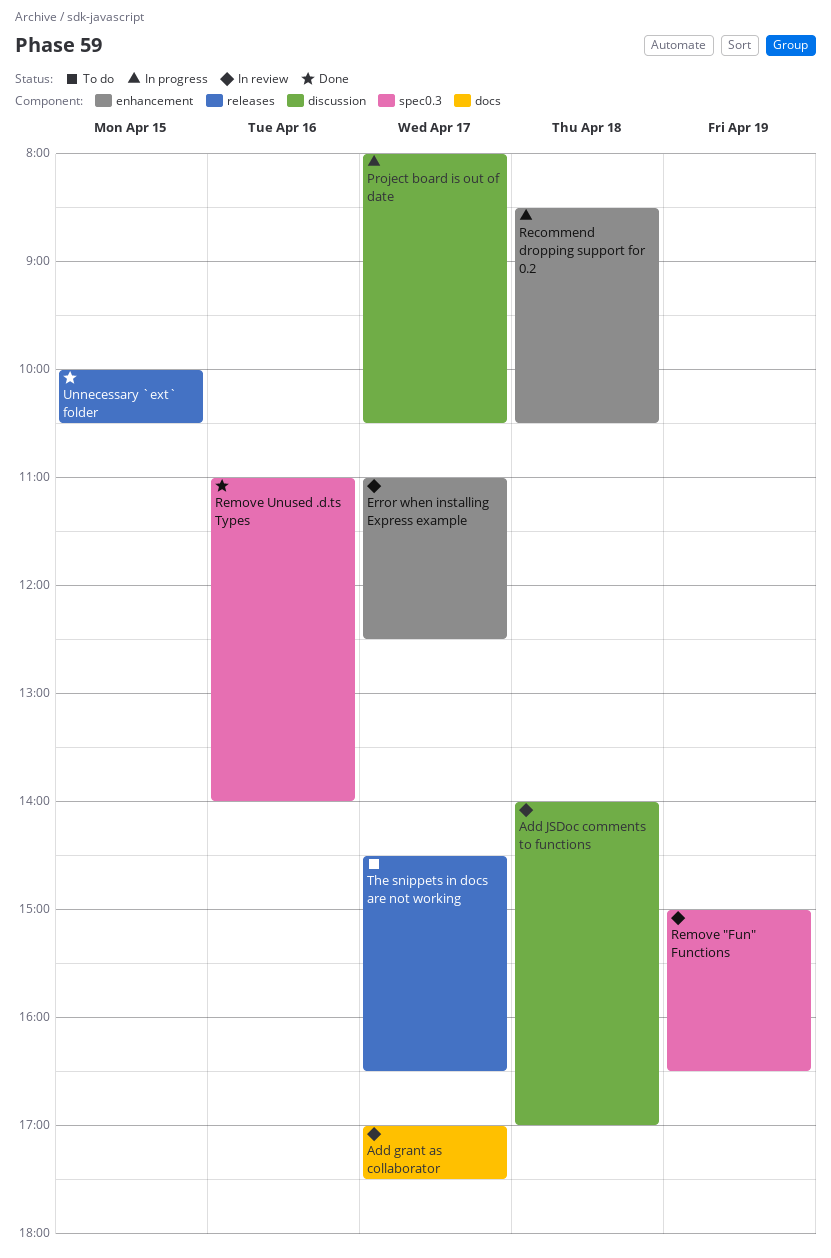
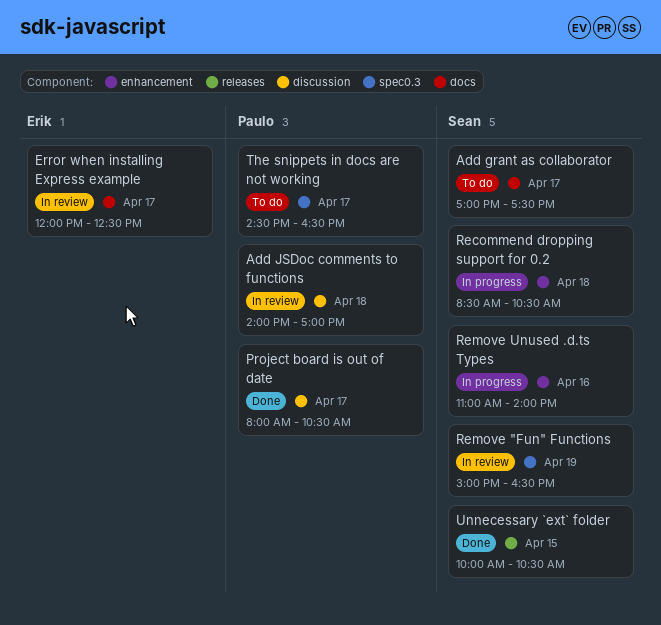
Add grant as collaborator, status: In review -> To do
Error when installing Express example, label: enhancement -> docs
Error when installing Express example, begins: 11:00 -> 12:00
Project board is out of date, status: In progress -> Done
Remove Unused .d.ts Types, status: Done -> In progress
Remove Unused .d.ts Types, label: spec0.3 -> enhancement
The snippets in docs are not working, label: releases -> spec0.3

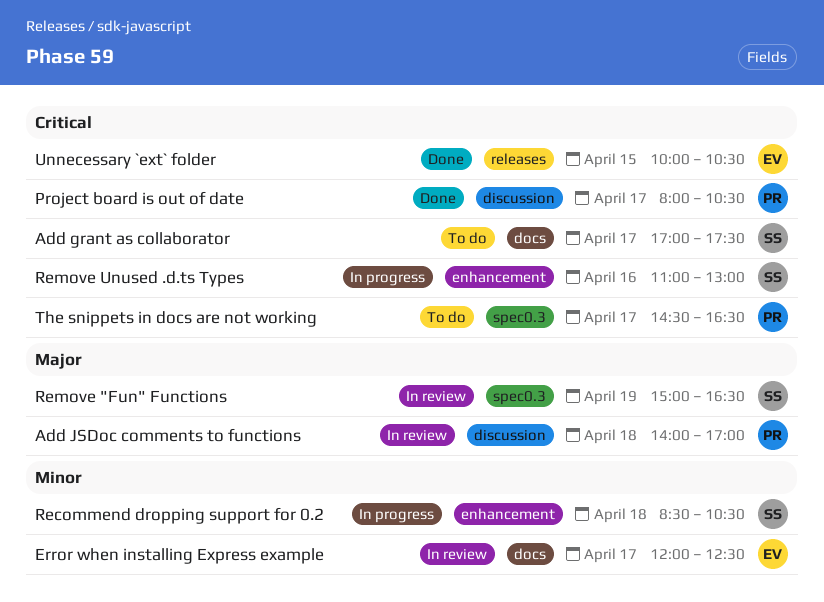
Remove Unused .d.ts Types, ends: 14:00 -> 13:00
Unnecessary `ext` folder, owner: Sean -> Erik

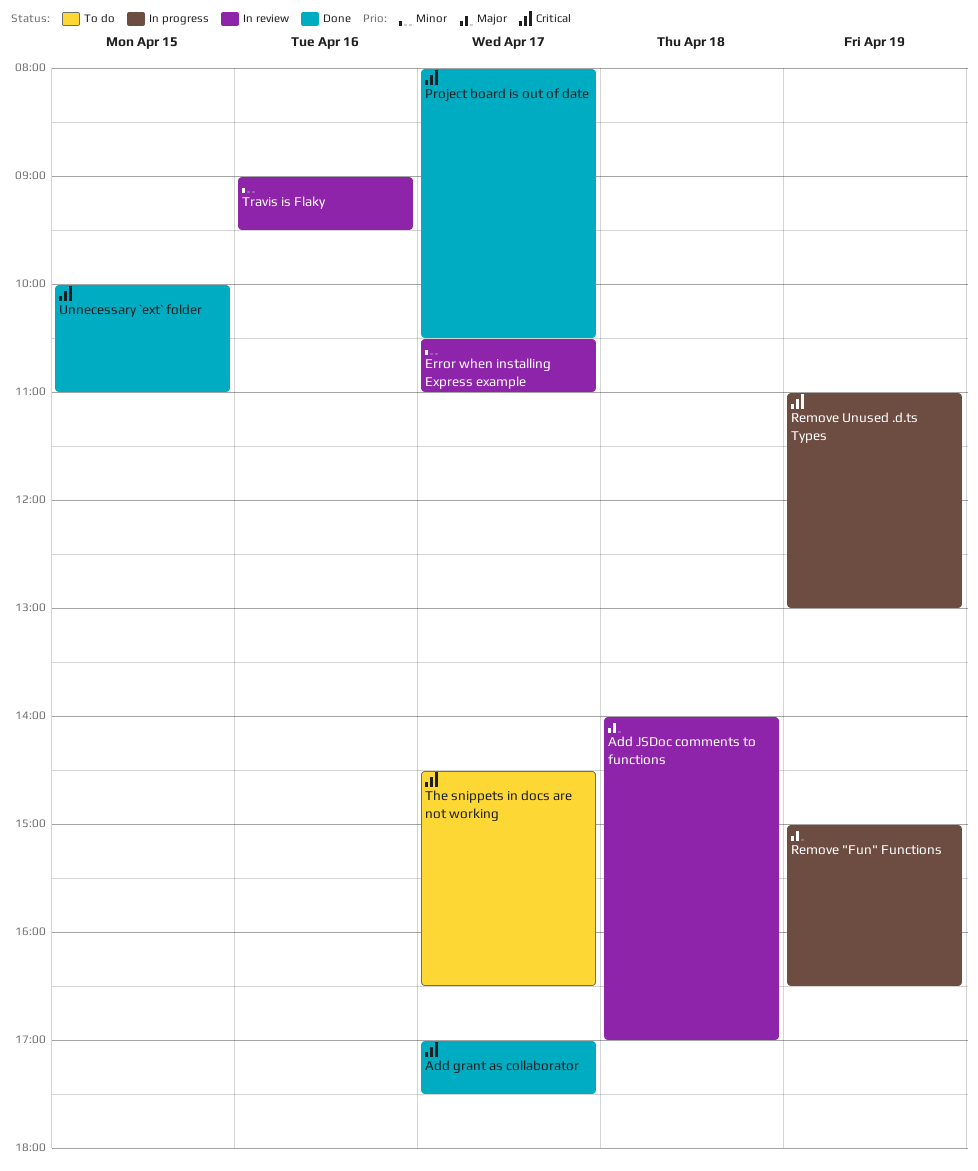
Add grant as collaborator, status: To do -> Done
Error when installing Express example, begins: 12:00 -> 10:30
Error when installing Express example, ends: 12:30 -> 11:00
Recommend dropping support for 0.2: present -> none
Remove "Fun" Functions, status: In review -> In progress
Remove Unused .d.ts Types, day: Apr 16 -> Apr 19
Travis is Flaky: none -> present
Unnecessary `ext` folder, ends: 10:30 -> 11:00

